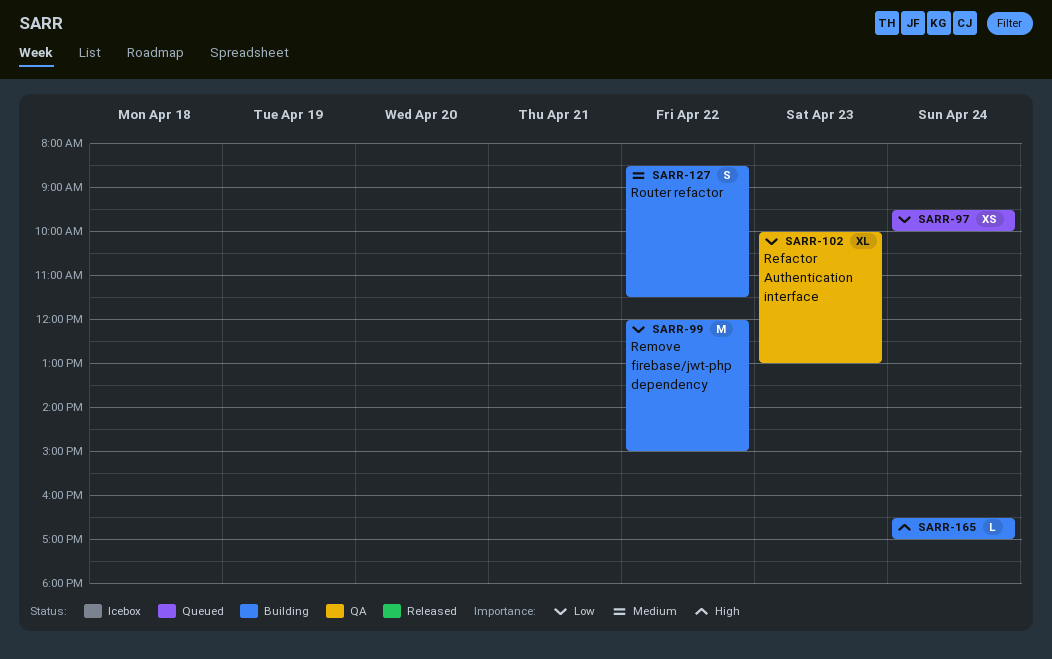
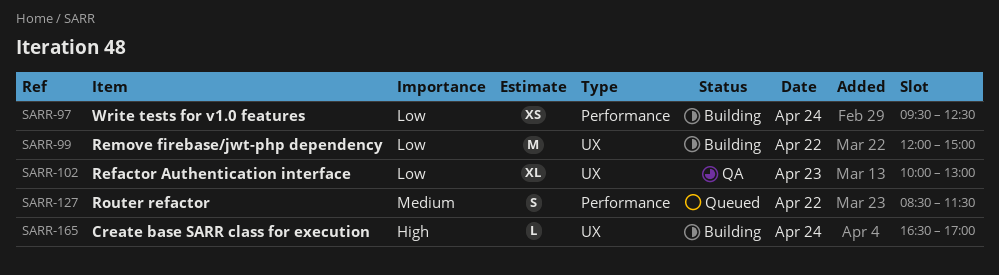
SARR-97, status: Queued -> Building
SARR-97, ends: 10:00 -> 12:30
SARR-127, status: Building -> Queued

